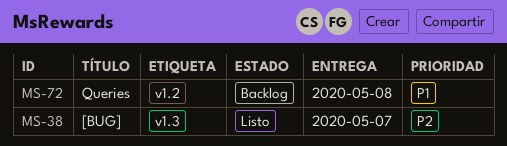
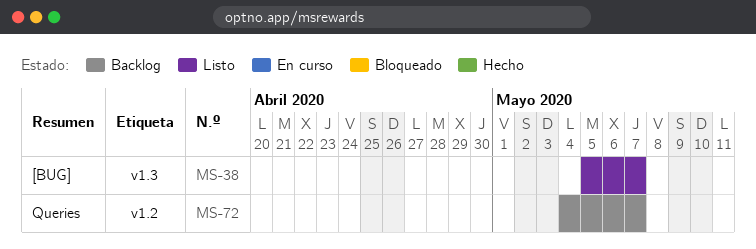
MS-72, due: May 8 -> May 7

